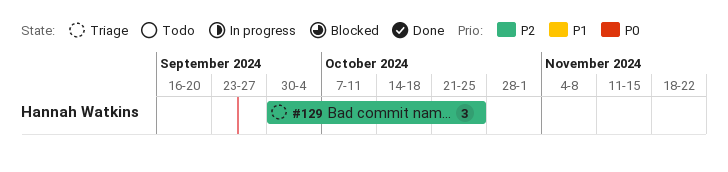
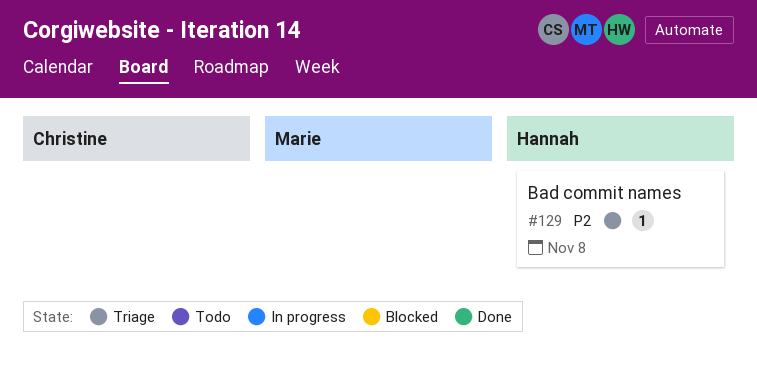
#129, estimate: 3 -> 1
#129, due: Oct 25 -> Nov 8

